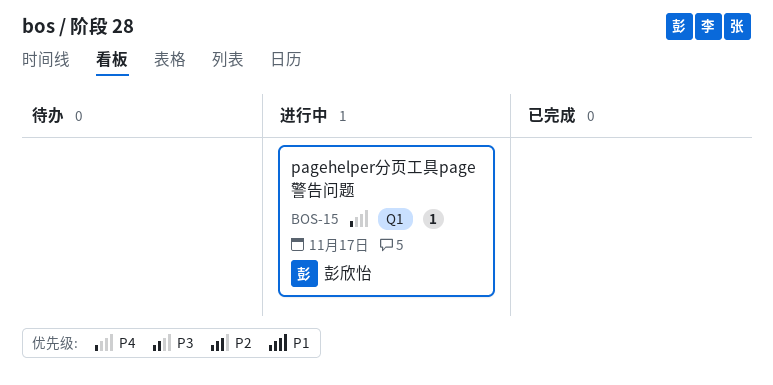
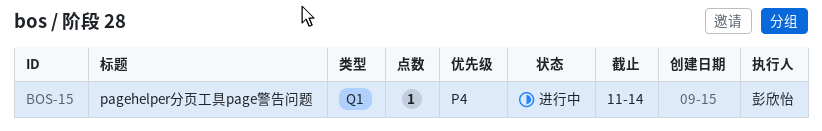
BOS-15, due: Nov 17 -> Nov 14

